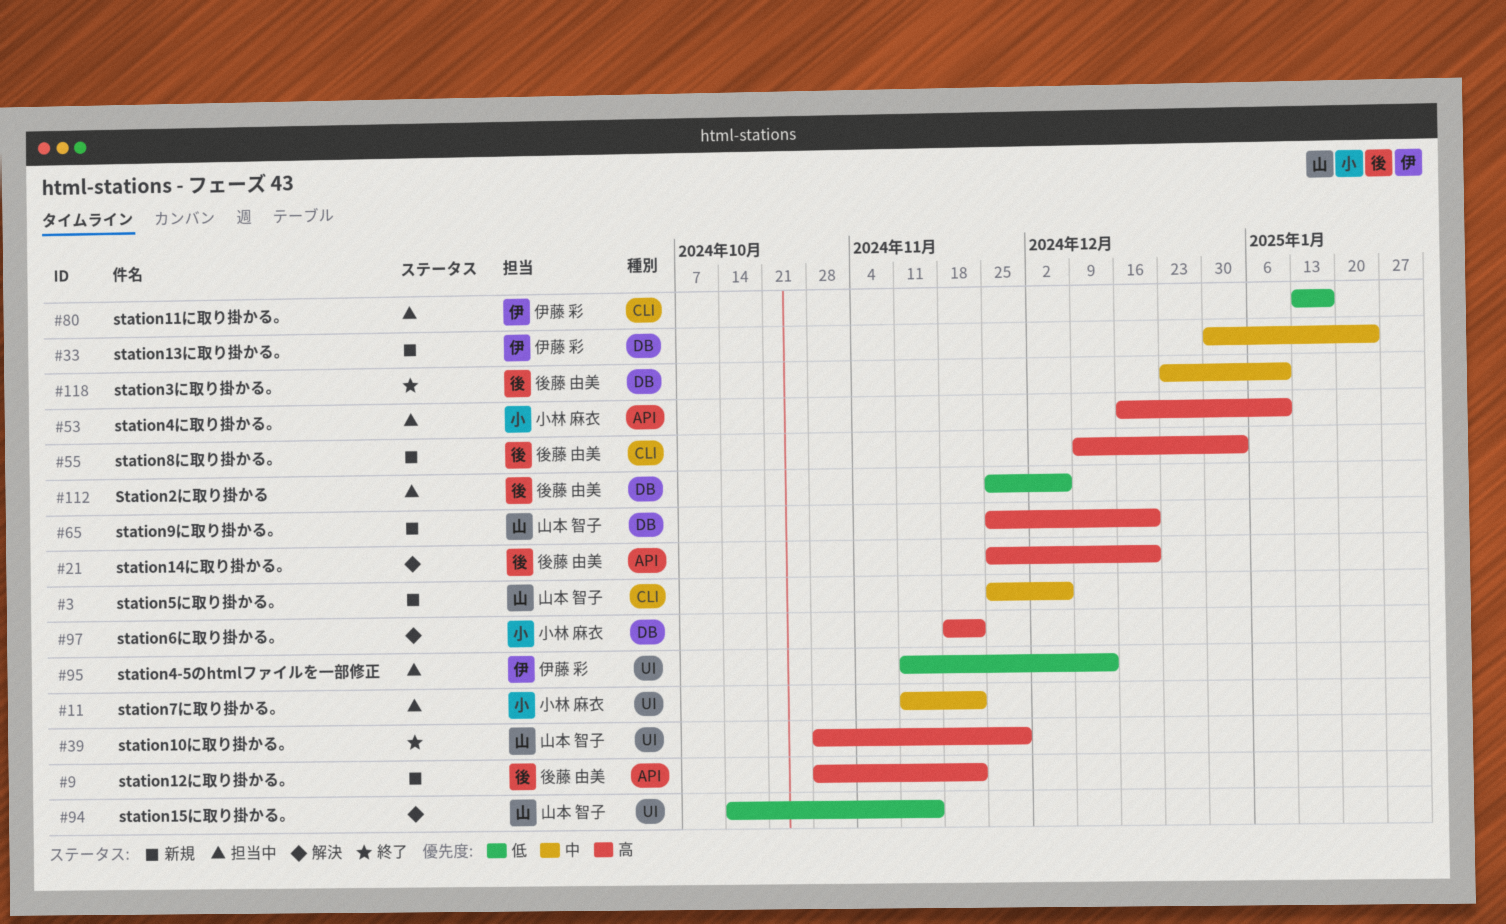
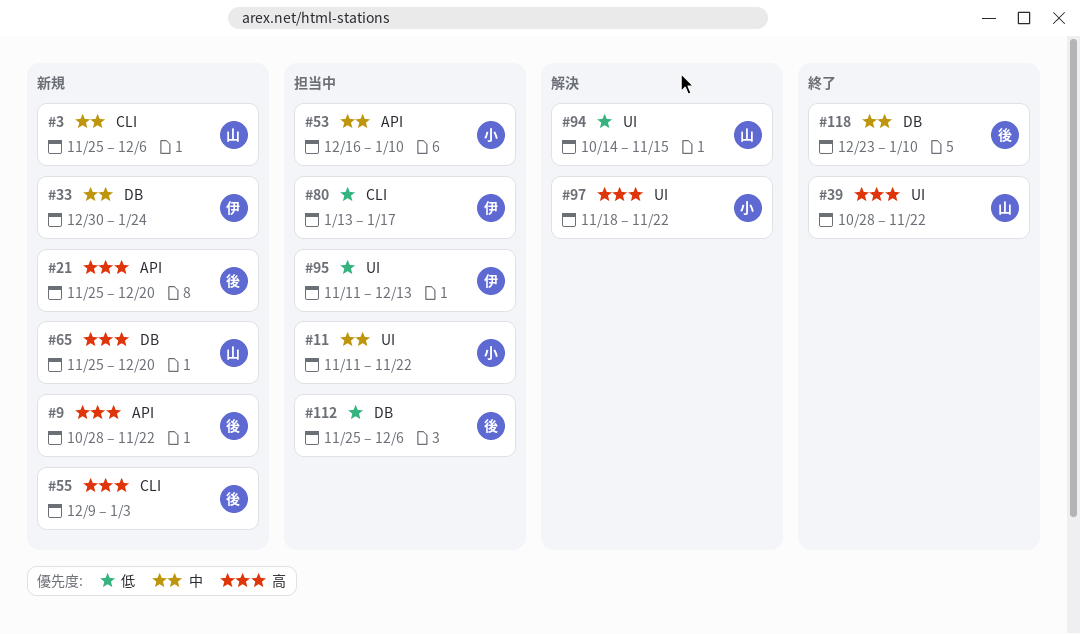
#21, status: 解決 -> 新規
#39, due: Nov 29 -> Nov 22
#53, priority: 高 -> 中
#97, label: DB -> UI

